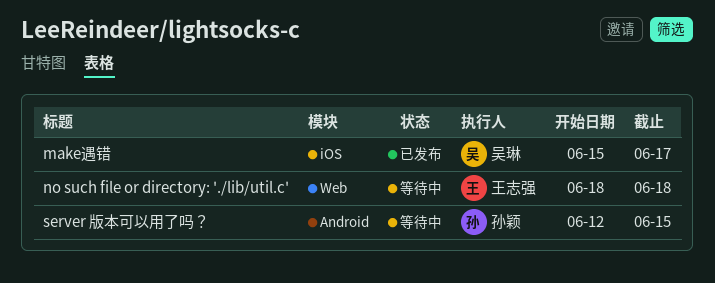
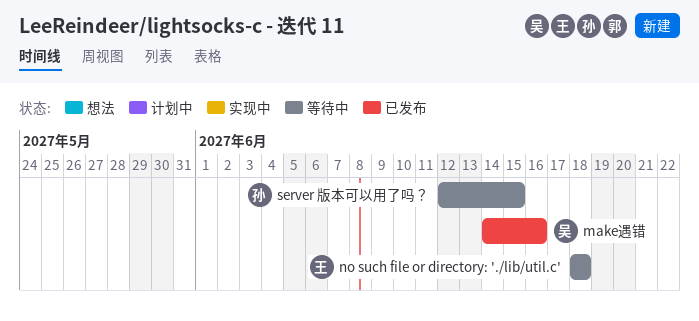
make遇错, start: Jun 15 -> Jun 14
make遇错, due: Jun 17 -> Jun 16

